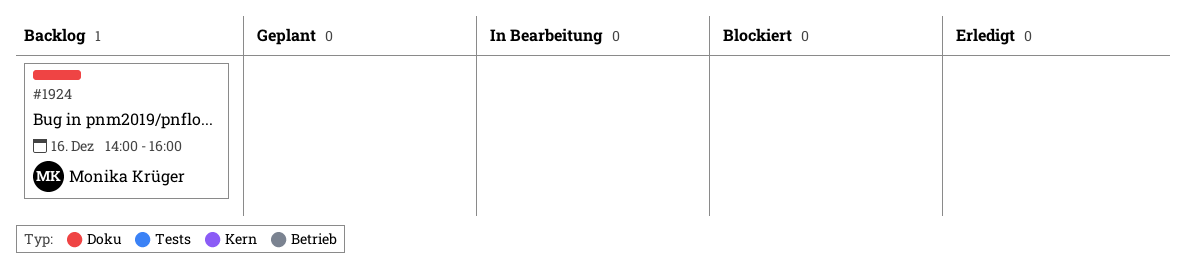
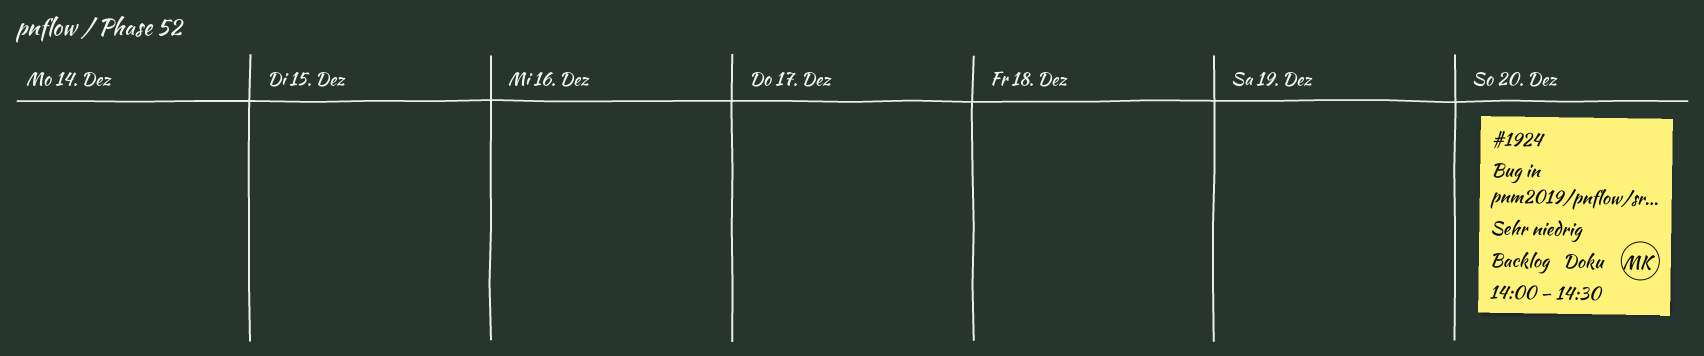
#1924, day: Dec 16 -> Dec 20
#1924, ends: 16:00 -> 14:30

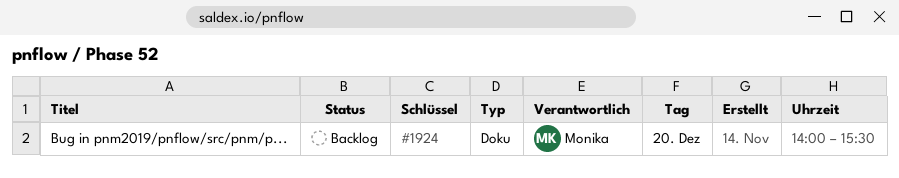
#1924, ends: 14:30 -> 15:30

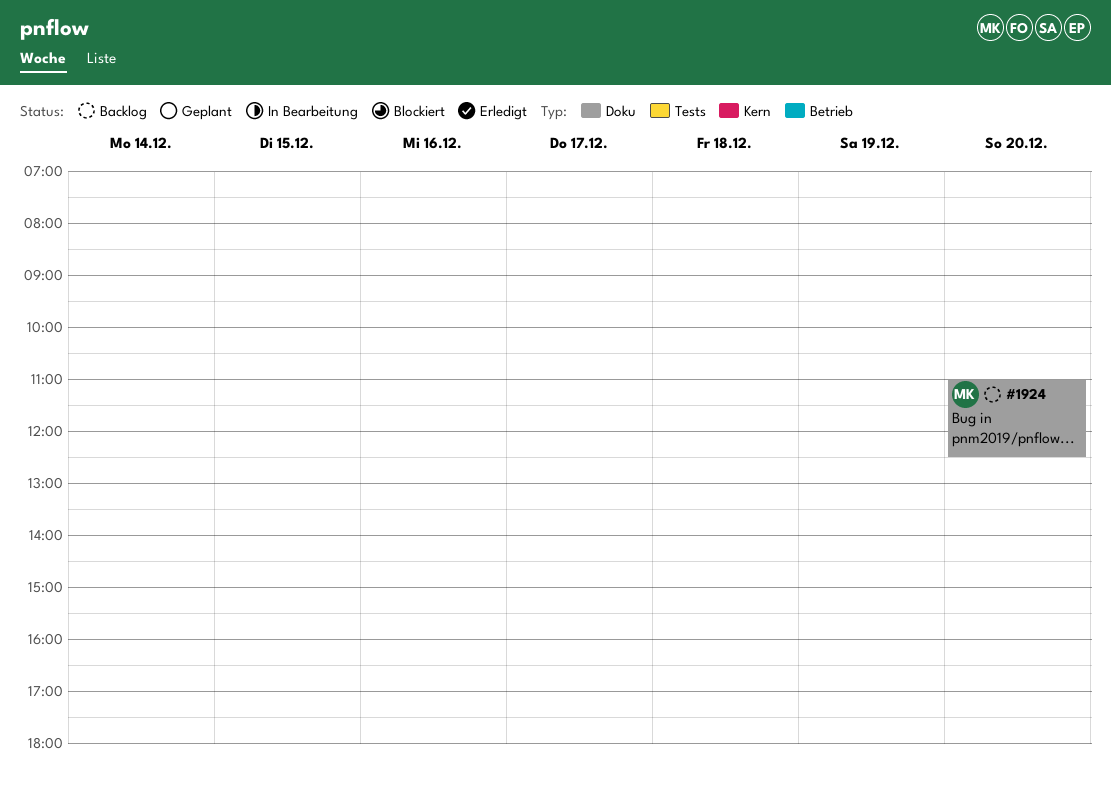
#1924, begins: 14:00 -> 11:00
#1924, ends: 15:30 -> 12:30

